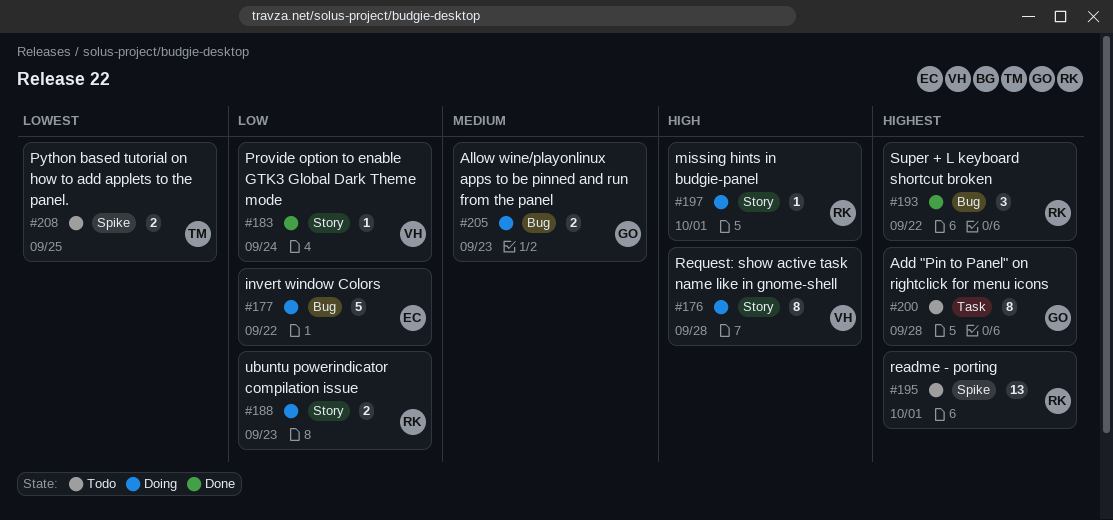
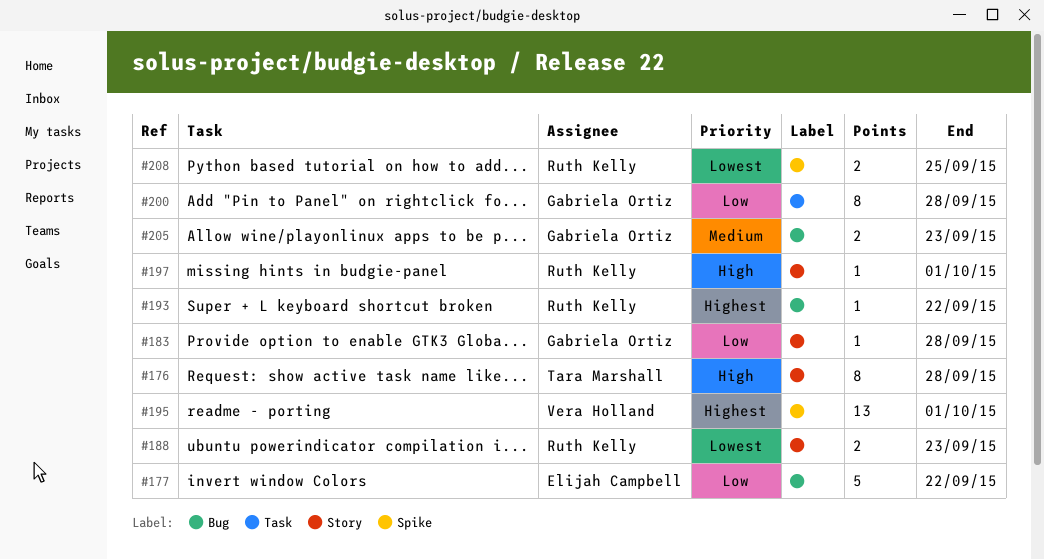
#176, owner: Vera Holland -> Tara Marshall
#183, owner: Vera Holland -> Gabriela Ortiz
#183, due: Sep 24 -> Sep 28
#188, priority: Low -> Lowest
#193, estimate: 3 -> 1
#195, owner: Ruth Kelly -> Vera Holland
#200, priority: Highest -> Low
#208, owner: Tara Marshall -> Ruth Kelly

